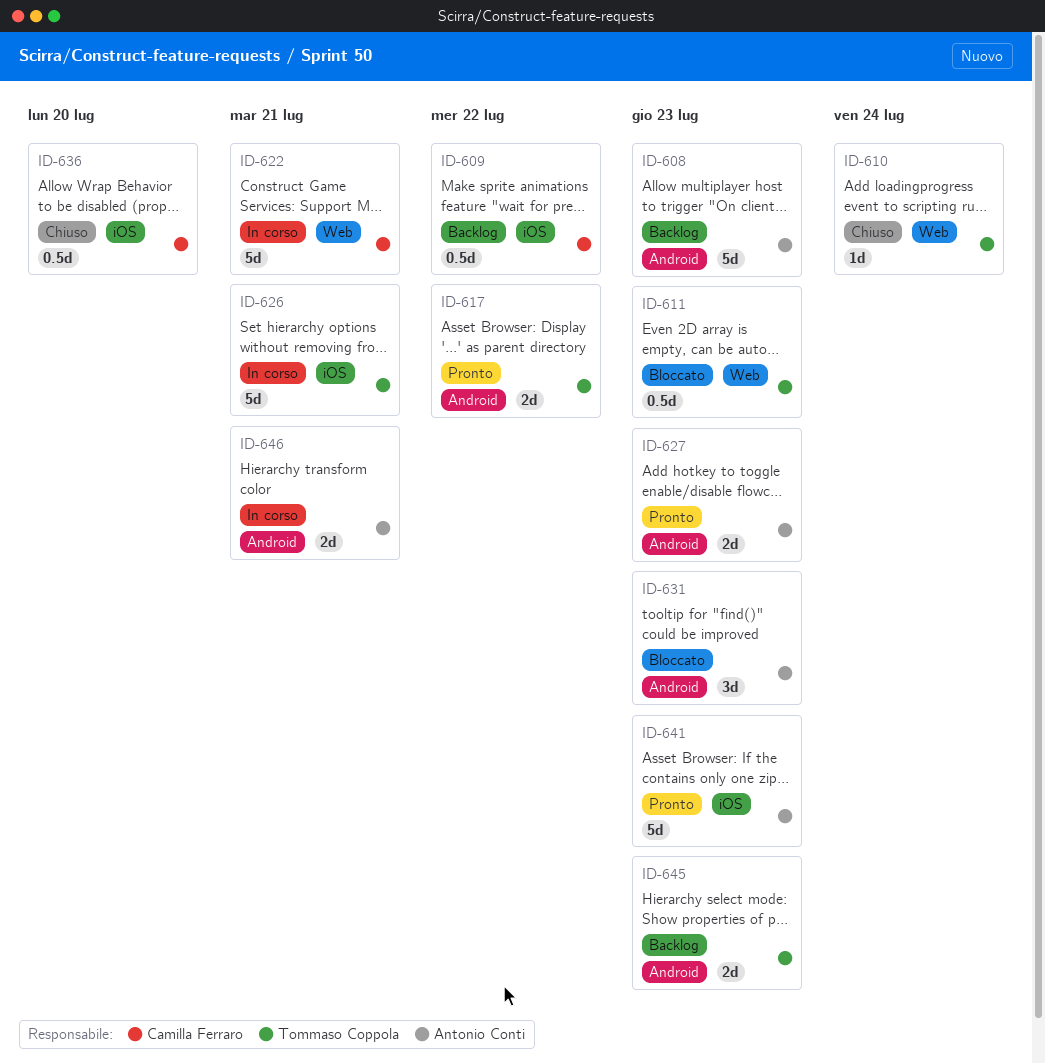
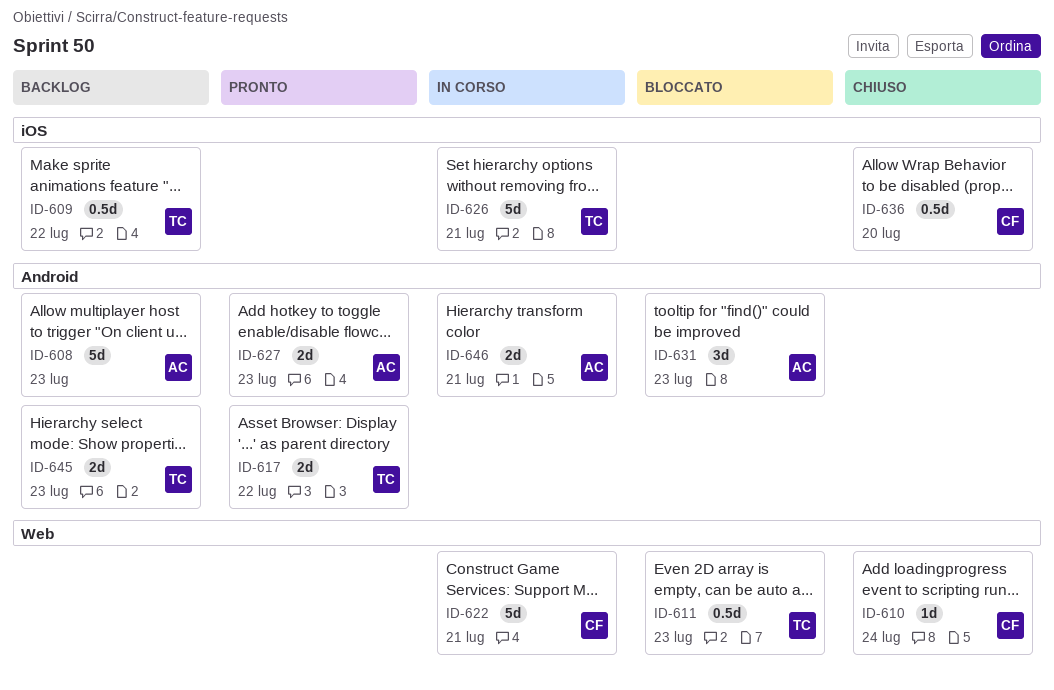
ID-609, owner: Camilla Ferraro -> Tommaso Coppola
ID-610, owner: Tommaso Coppola -> Camilla Ferraro
ID-641: present -> none

